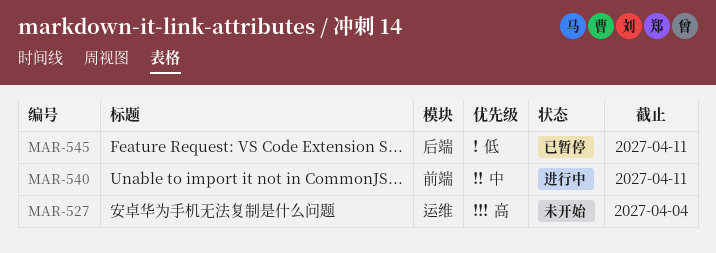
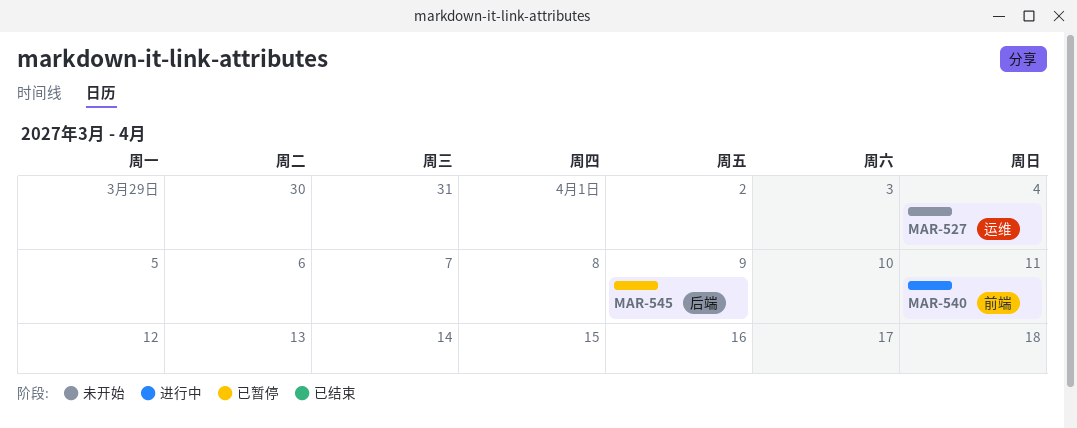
MAR-545, due: Apr 11 -> Apr 9

